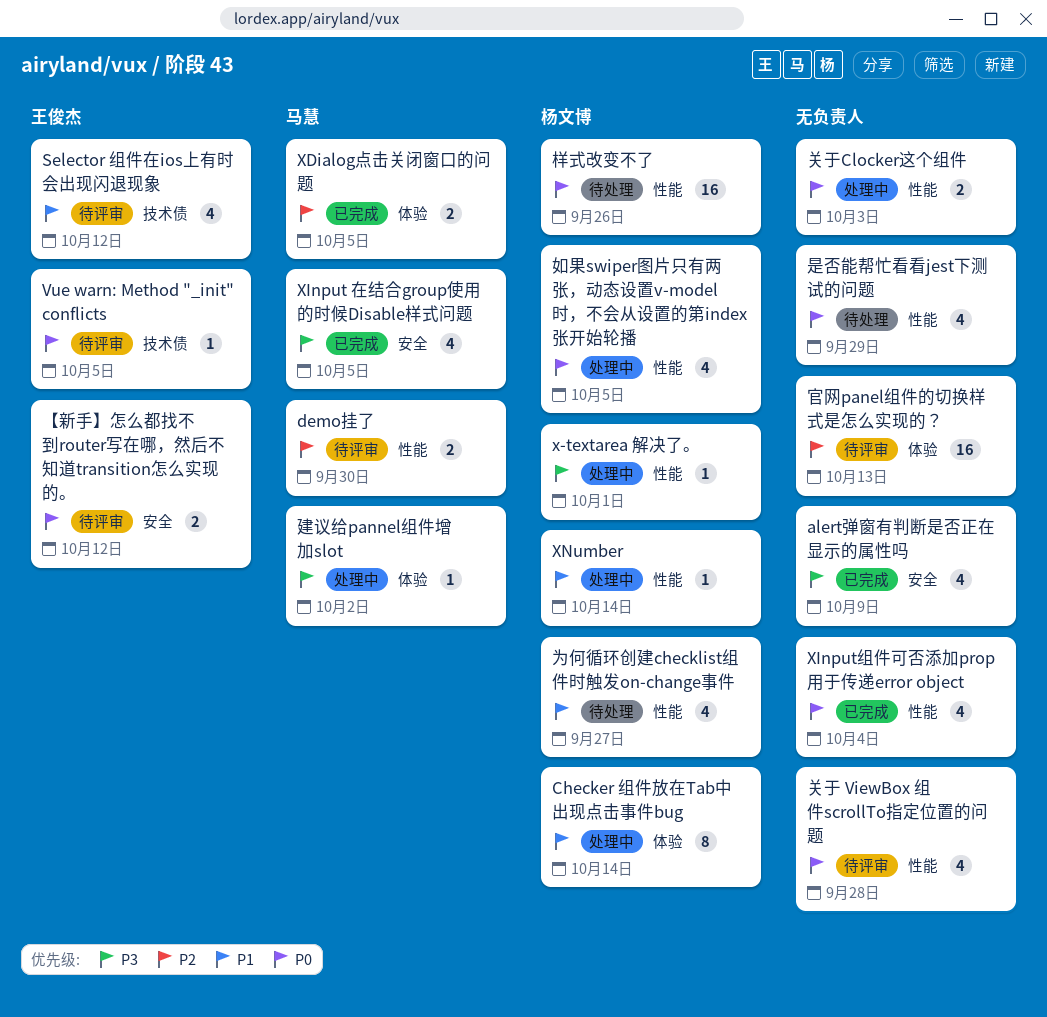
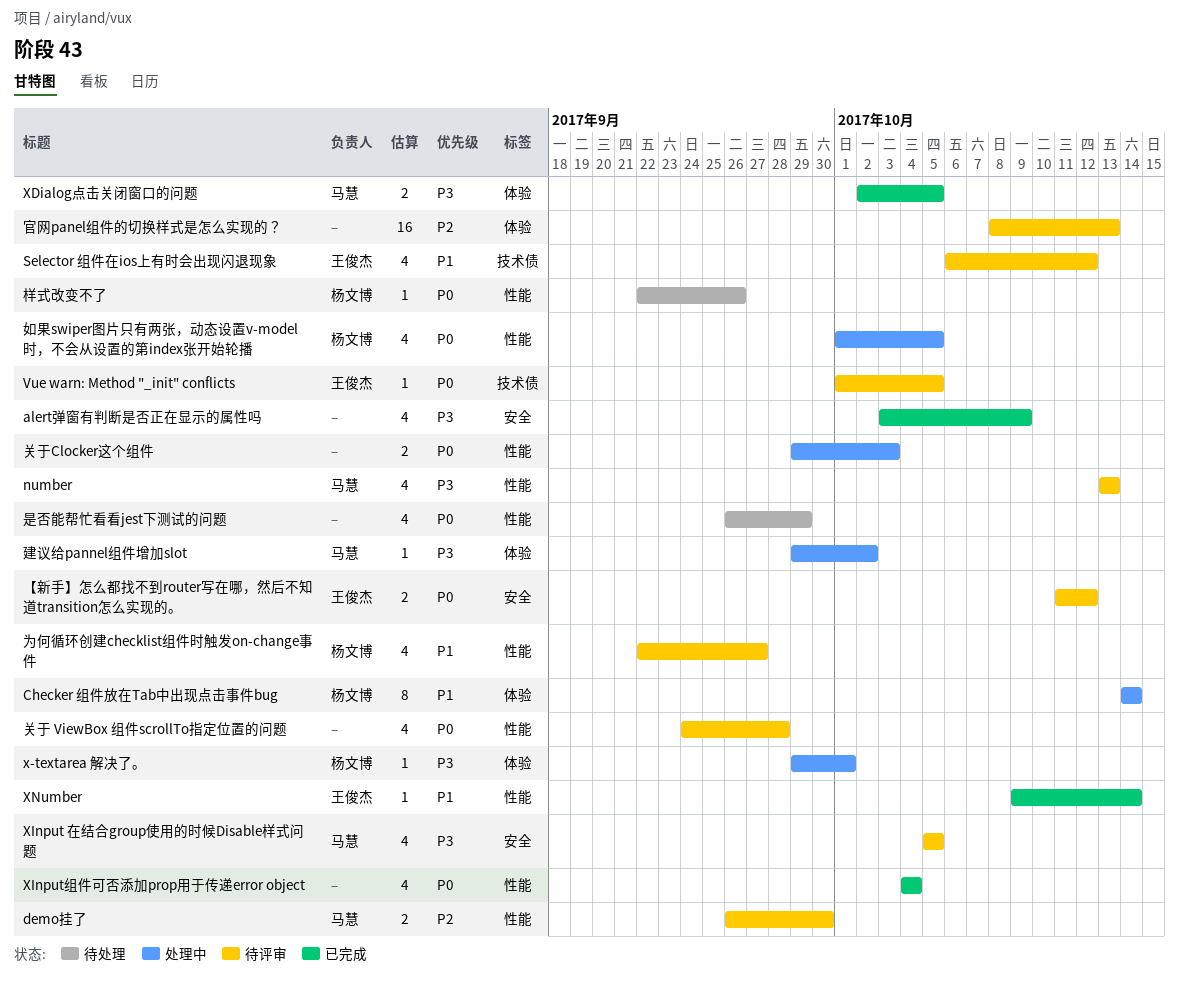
number: none -> present
x-textarea 解决了。, label: 性能 -> 体验
XDialog点击关闭窗口的问题, priority: P2 -> P3
XInput 在结合group使用的时候Disable样式问题, status: 已完成 -> 待评审
XNumber, status: 处理中 -> 已完成
XNumber, owner: 杨文博 -> 王俊杰
为何循环创建checklist组件时触发on-change事件, status: 待处理 -> 待评审
样式改变不了, estimate: 16 -> 1

